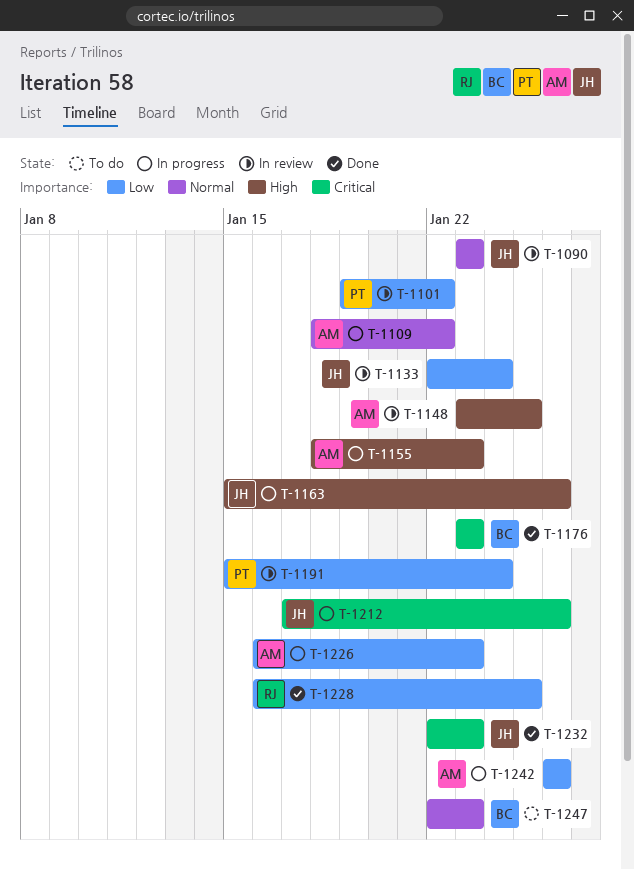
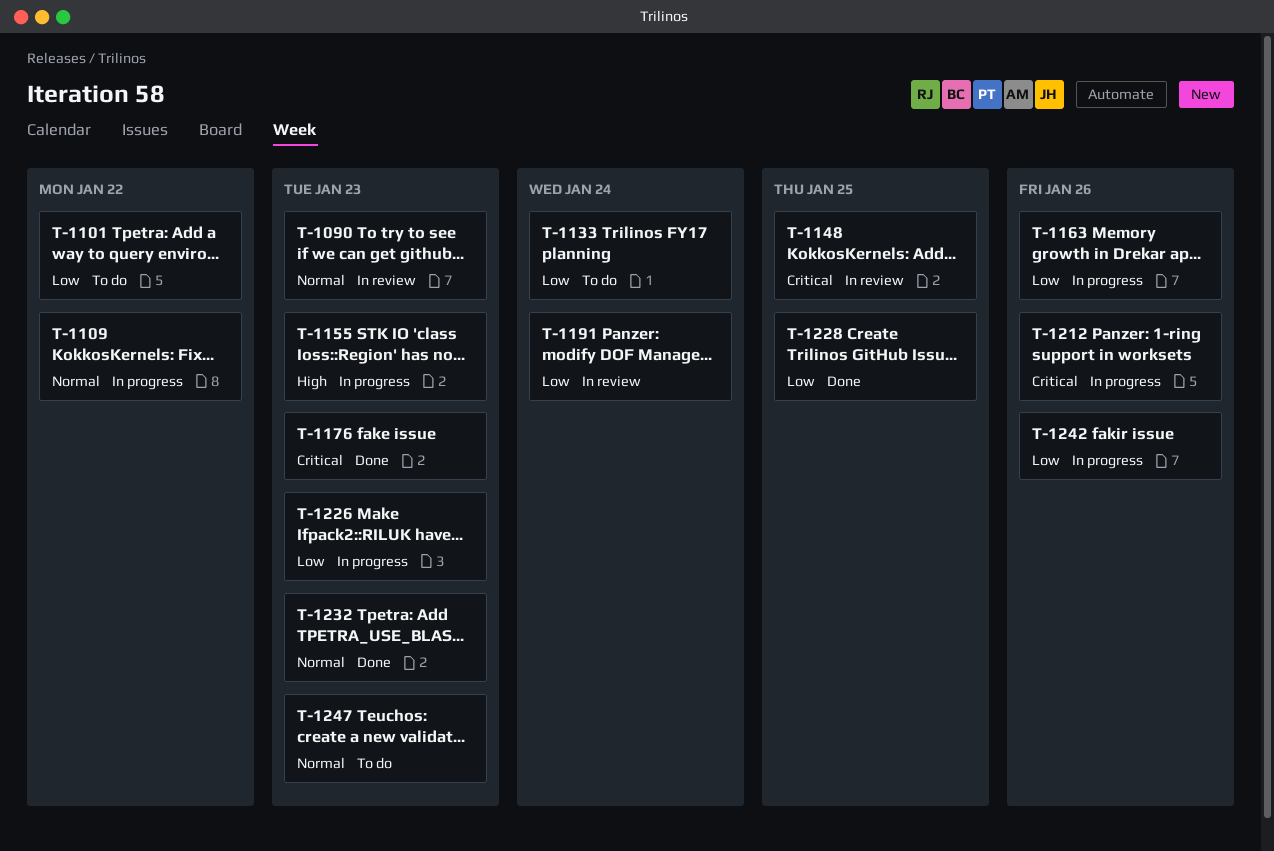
T-1101, status: In review -> To do
T-1133, status: In review -> To do
T-1148, priority: High -> Critical
T-1163, priority: High -> Low
T-1232, priority: Critical -> Normal

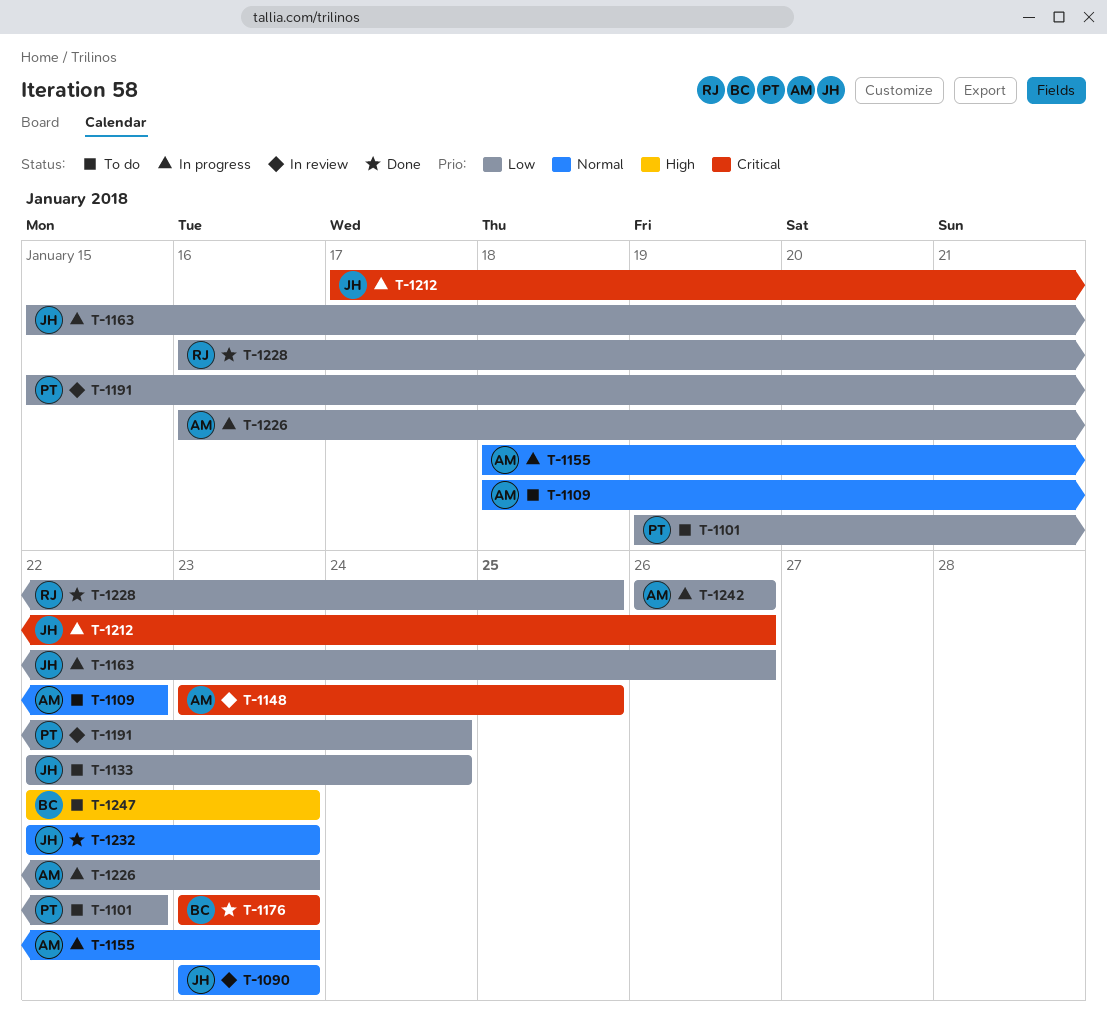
T-1109, status: In progress -> To do
T-1155, priority: High -> Normal
T-1247, priority: Normal -> High

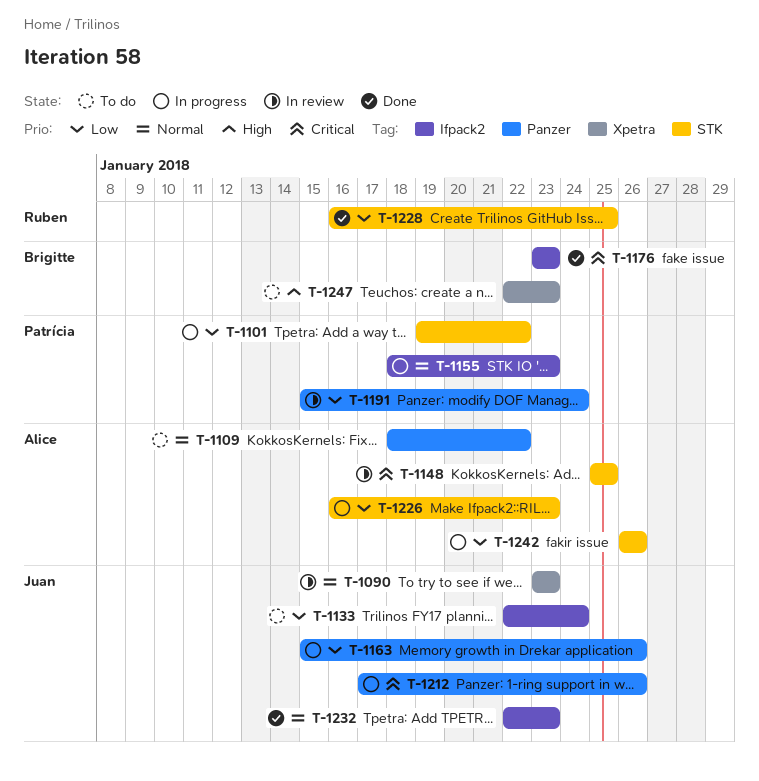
T-1101, status: To do -> In progress
T-1148, start: Jan 23 -> Jan 25
T-1155, owner: Alice -> Patrícia

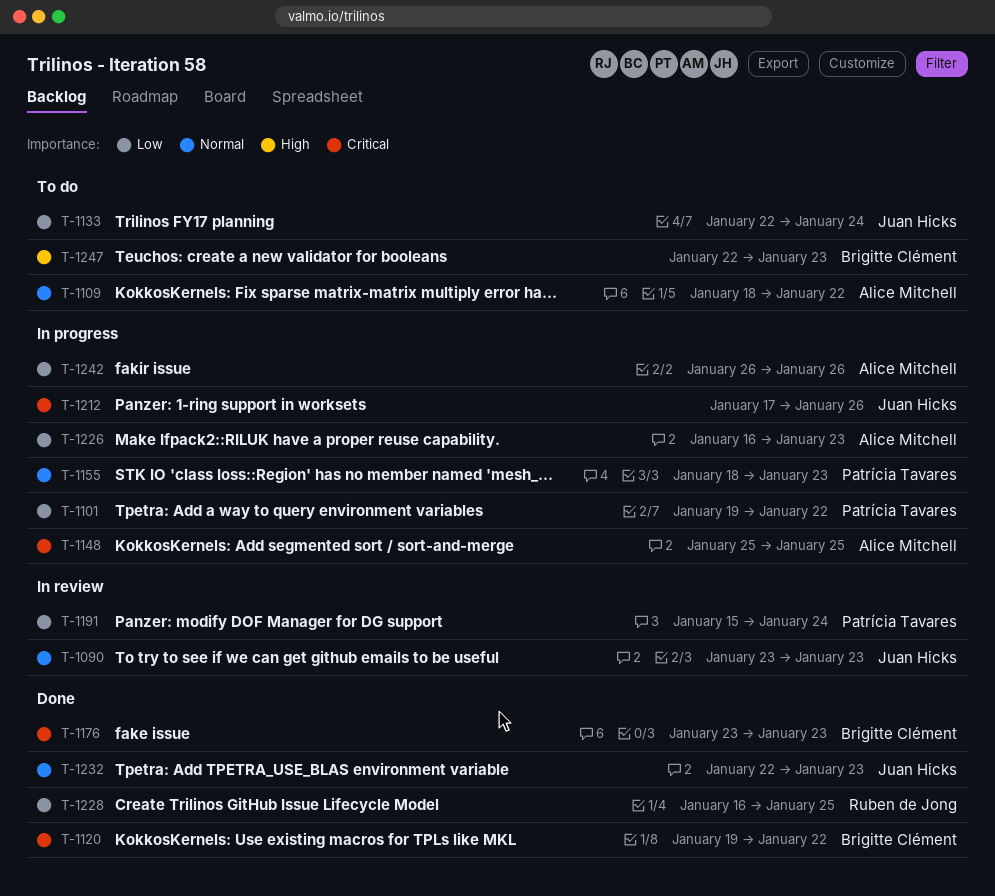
T-1120: none -> present
T-1148, status: In review -> In progress
T-1163: present -> none

